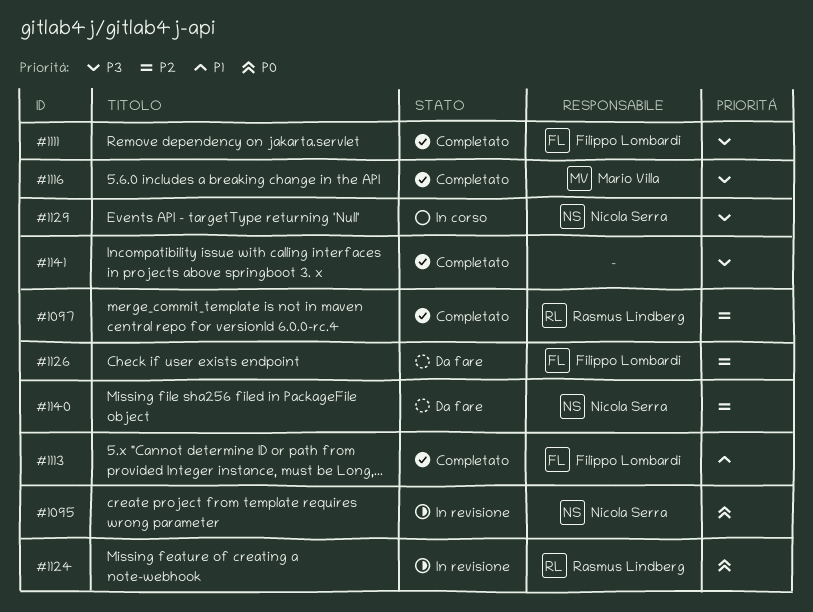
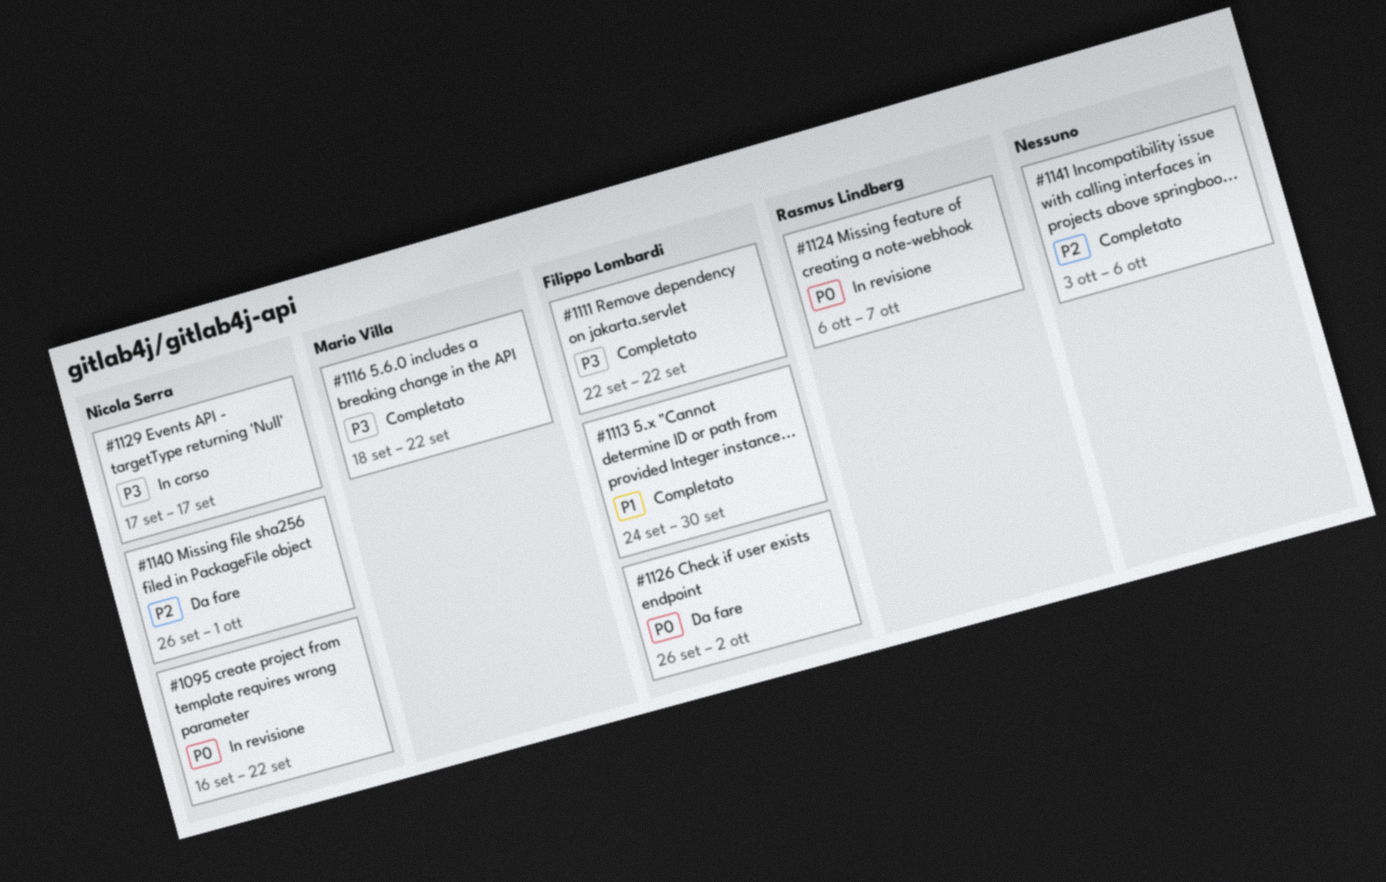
#1097: present -> none
#1126, priority: P2 -> P0
#1141, priority: P3 -> P2

